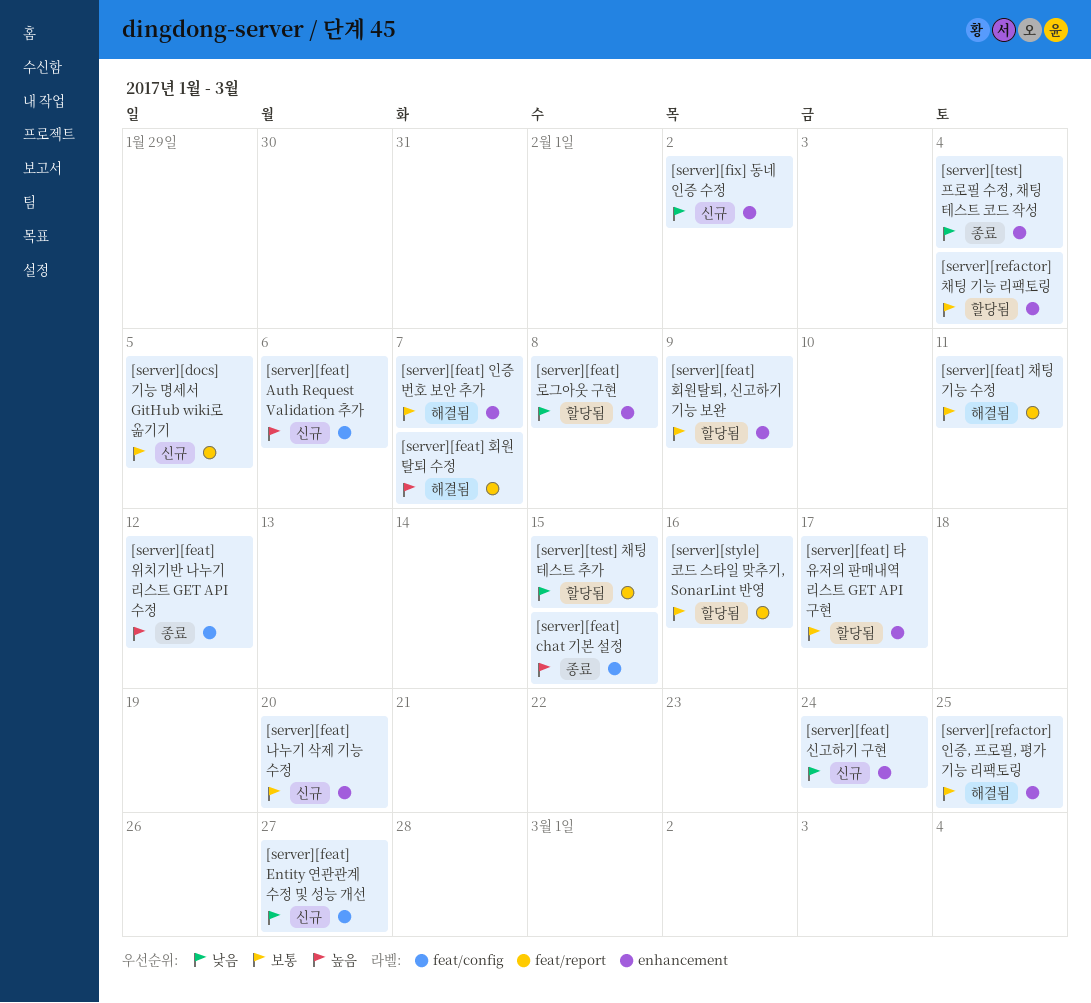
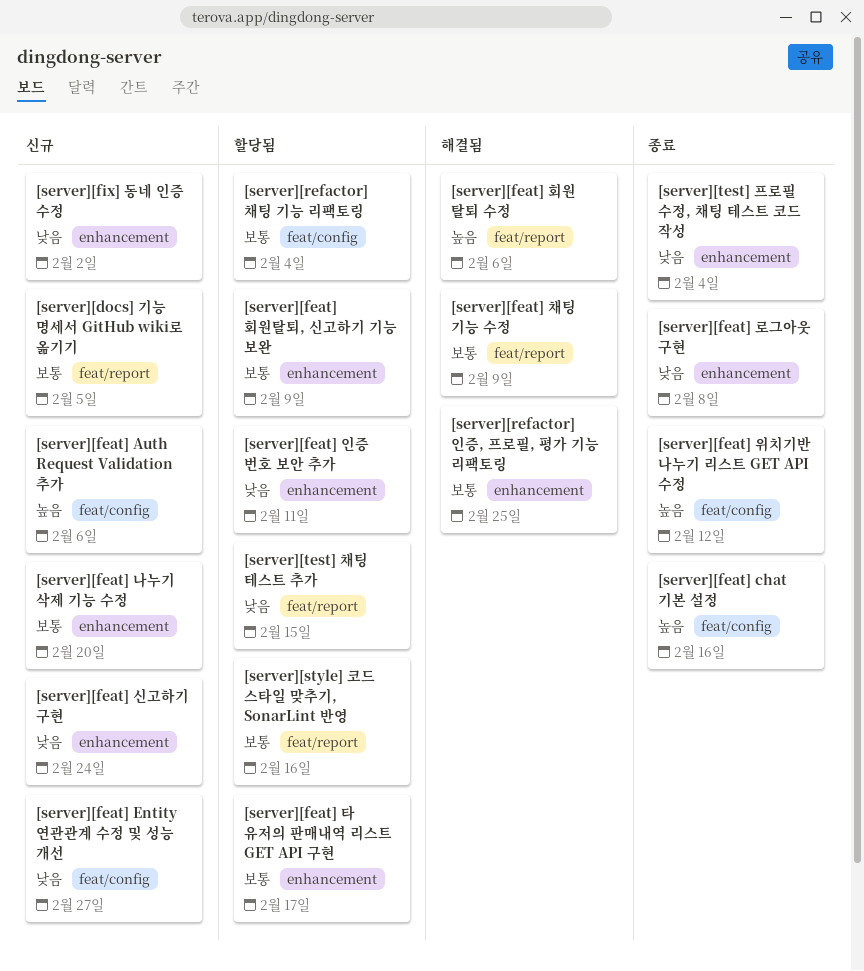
[server][feat] chat 기본 설정, due: Feb 15 -> Feb 16
[server][feat] 로그아웃 구현, status: 할당됨 -> 종료
[server][feat] 인증 번호 보안 추가, status: 해결됨 -> 할당됨
[server][feat] 인증 번호 보안 추가, priority: 보통 -> 낮음
[server][feat] 인증 번호 보안 추가, due: Feb 7 -> Feb 11
[server][feat] 채팅 기능 수정, due: Feb 11 -> Feb 9
[server][feat] 회원 탈퇴 수정, due: Feb 7 -> Feb 6
[server][refactor] 채팅 기능 리팩토링, label: enhancement -> feat/config

